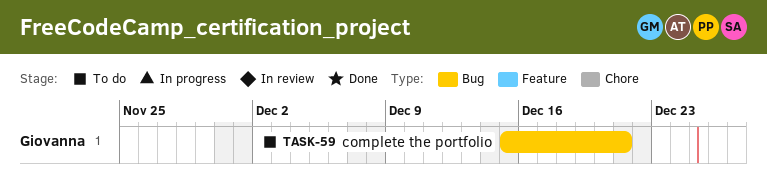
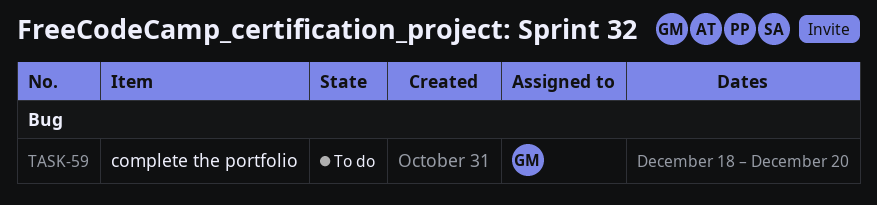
TASK-59, start: Dec 15 -> Dec 18
TASK-59, due: Dec 21 -> Dec 20

